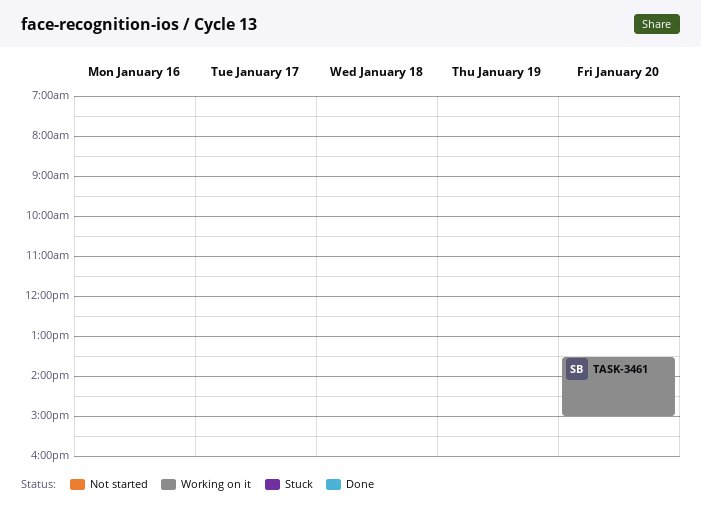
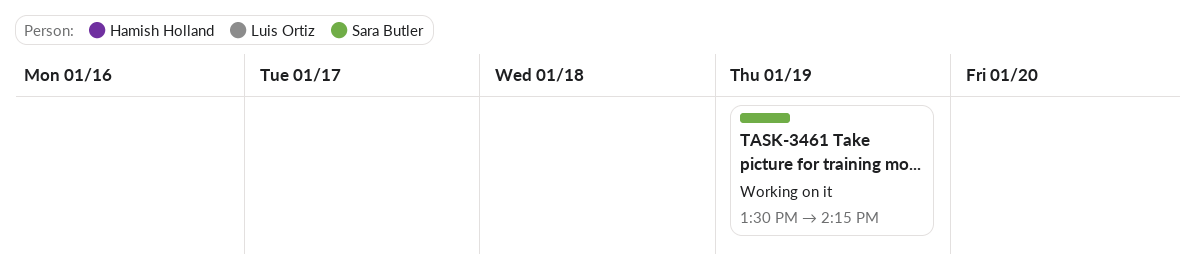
TASK-3461, day: Jan 20 -> Jan 19
TASK-3461, ends: 15:00 -> 14:15

